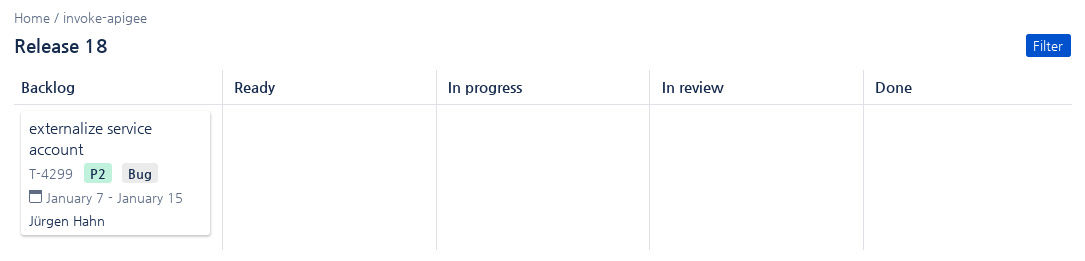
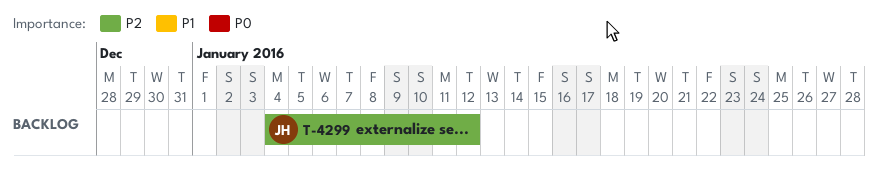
T-4299, start: Jan 7 -> Jan 4
T-4299, due: Jan 15 -> Jan 12

